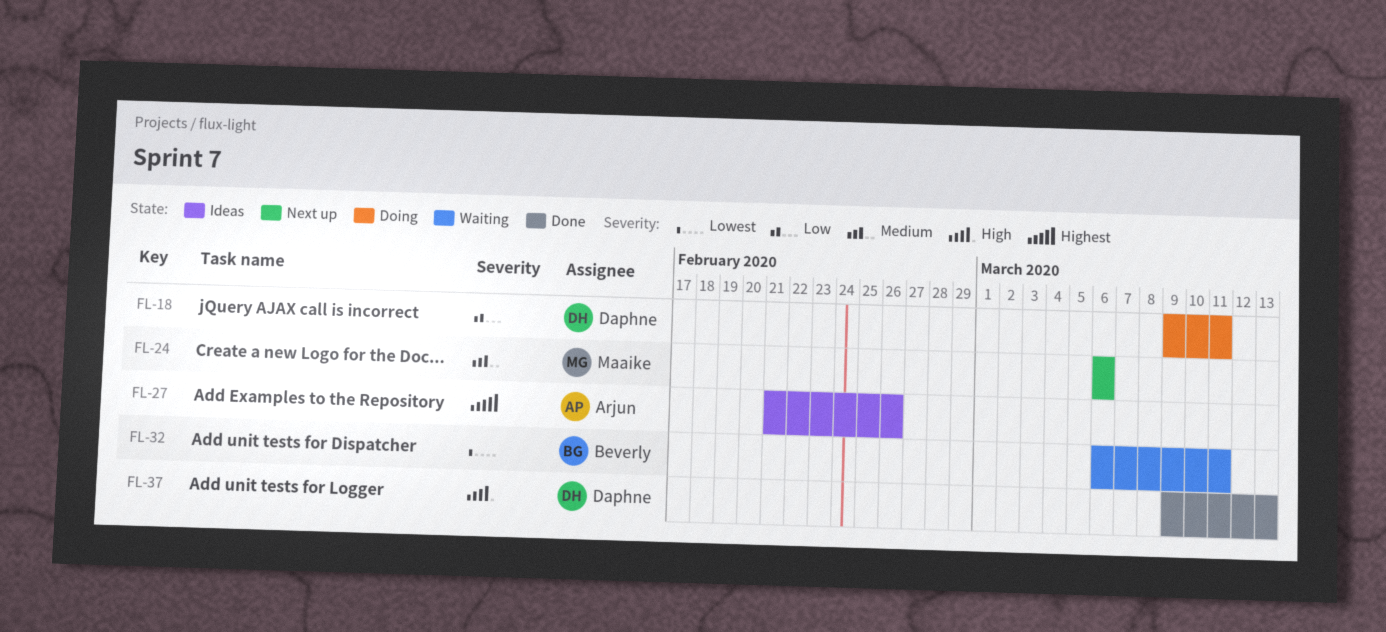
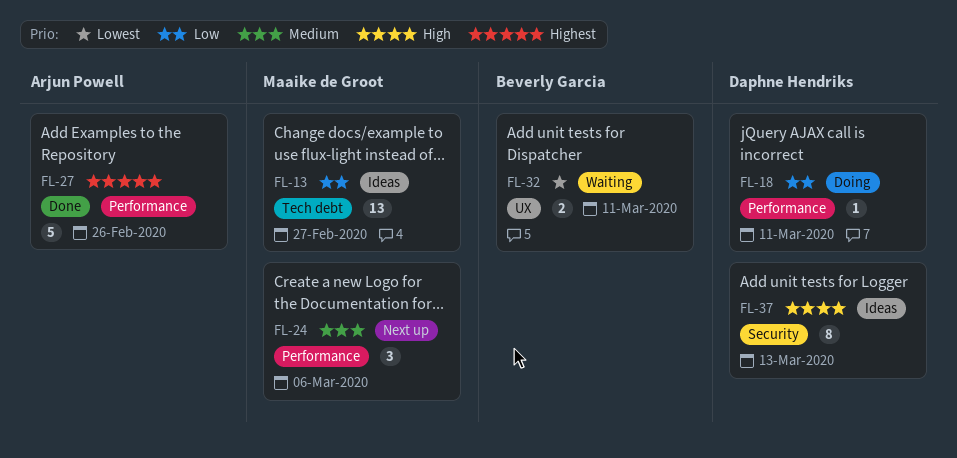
FL-13: none -> present
FL-27, status: Ideas -> Done
FL-37, status: Done -> Ideas

